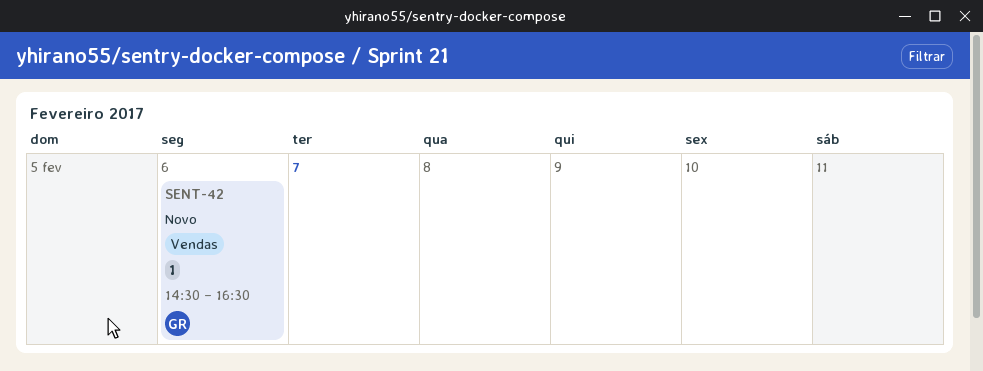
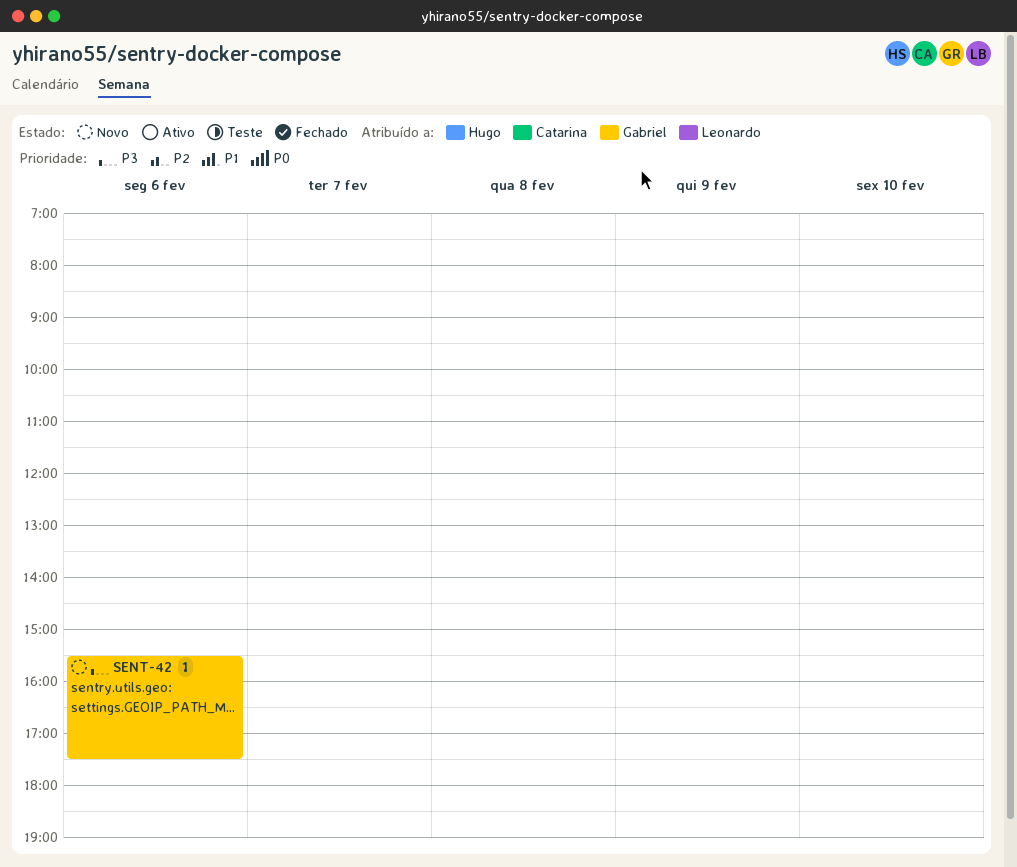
SENT-42, begins: 14:30 -> 15:30
SENT-42, ends: 16:30 -> 17:30

